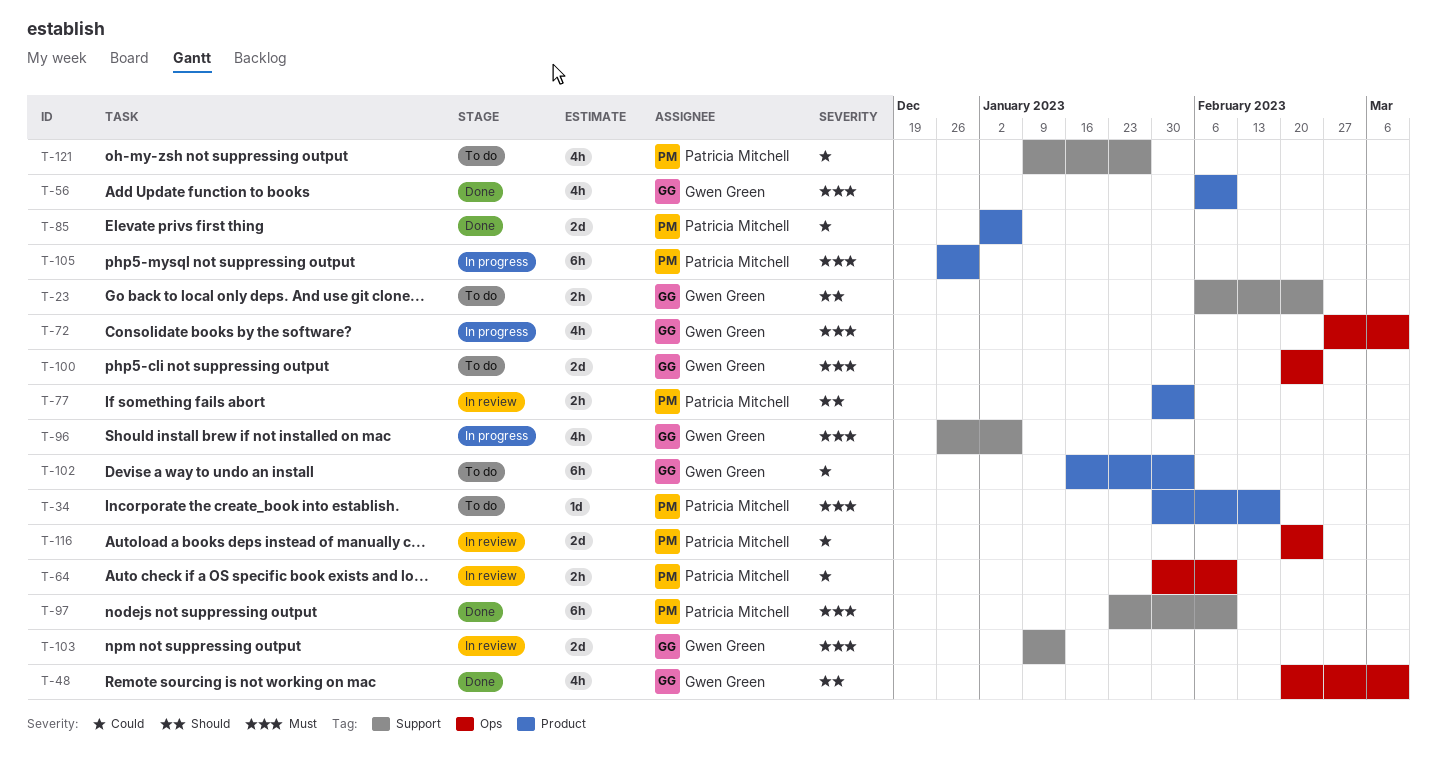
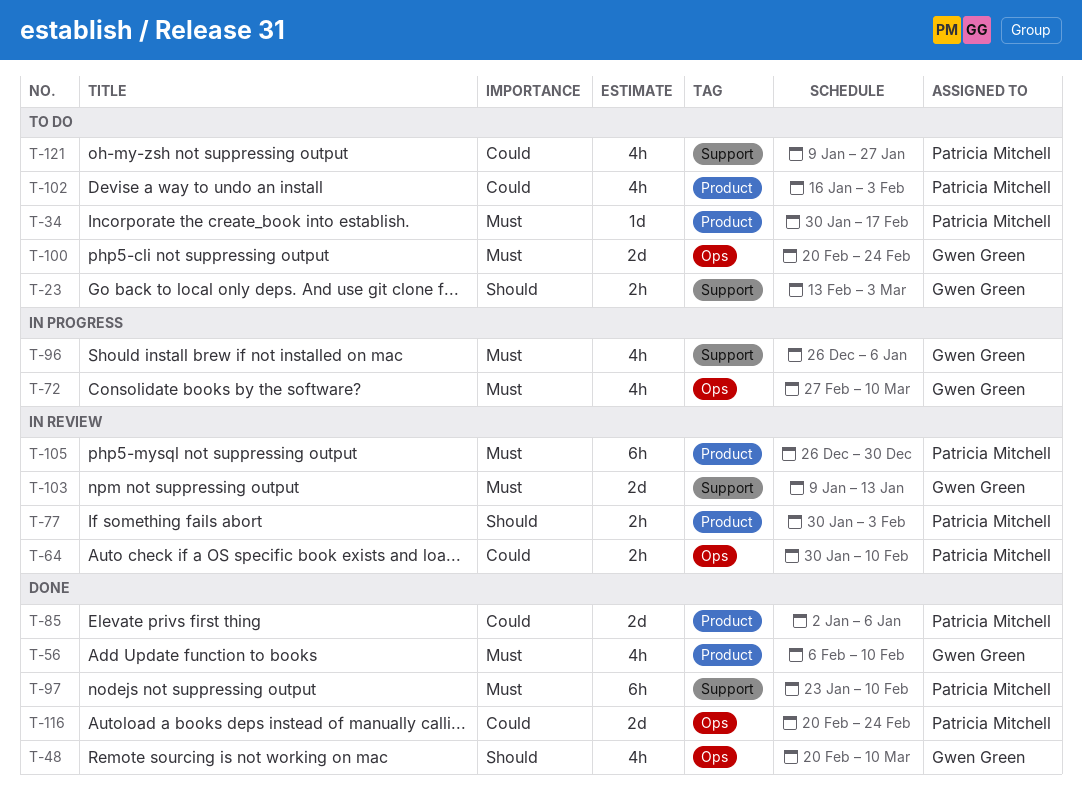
T-23, start: Feb 6 -> Feb 13
T-23, due: Feb 24 -> Mar 3
T-102, owner: Gwen Green -> Patricia Mitchell
T-102, estimate: 6h -> 4h
T-105, status: In progress -> In review
T-116, status: In review -> Done

